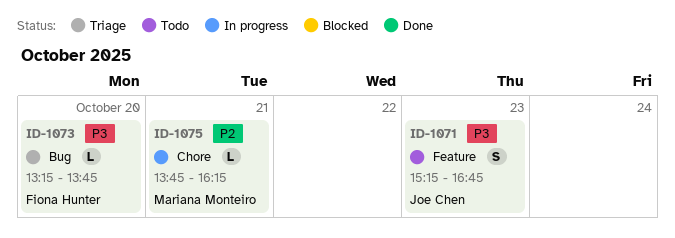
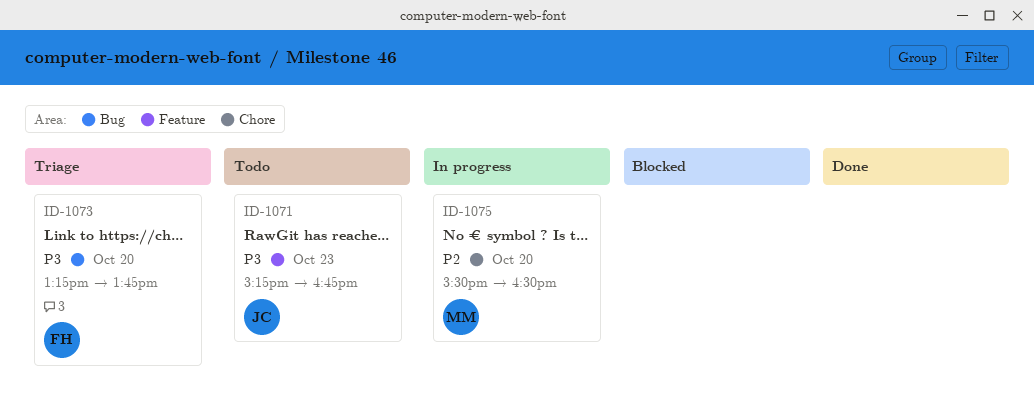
ID-1075, day: Oct 21 -> Oct 20
ID-1075, begins: 13:45 -> 15:30
ID-1075, ends: 16:15 -> 16:30

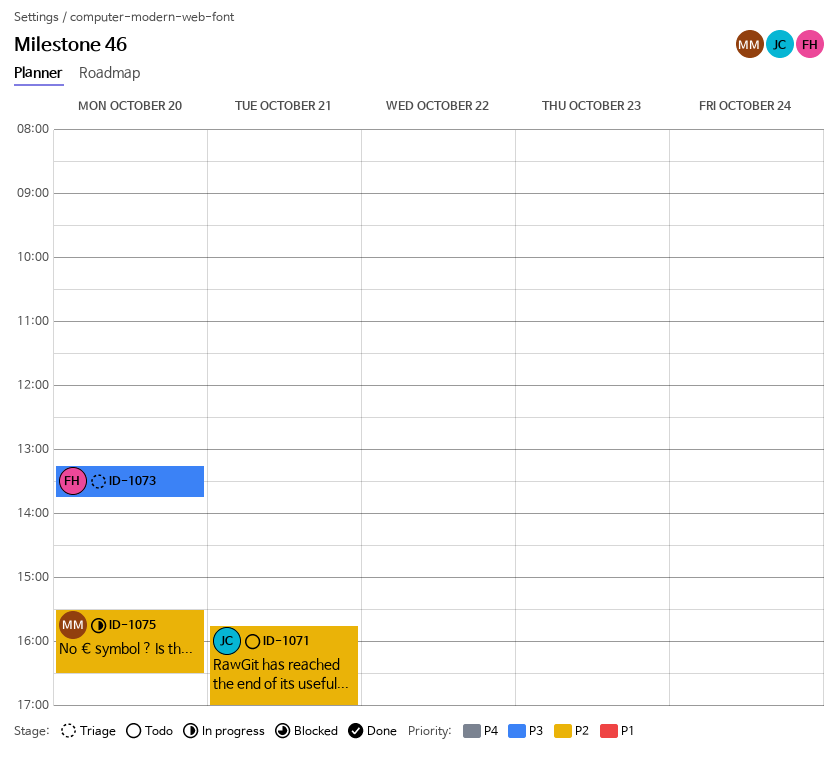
ID-1071, priority: P3 -> P2
ID-1071, day: Oct 23 -> Oct 21
ID-1071, begins: 15:15 -> 15:45
ID-1071, ends: 16:45 -> 17:00

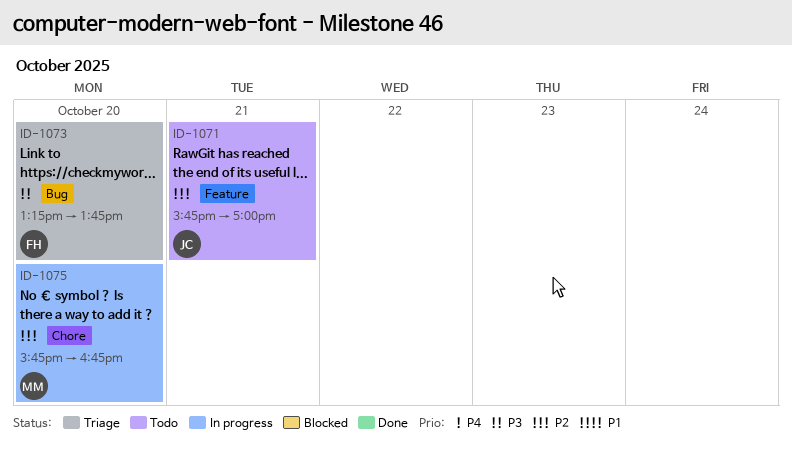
ID-1075, begins: 15:30 -> 15:45
ID-1075, ends: 16:30 -> 16:45

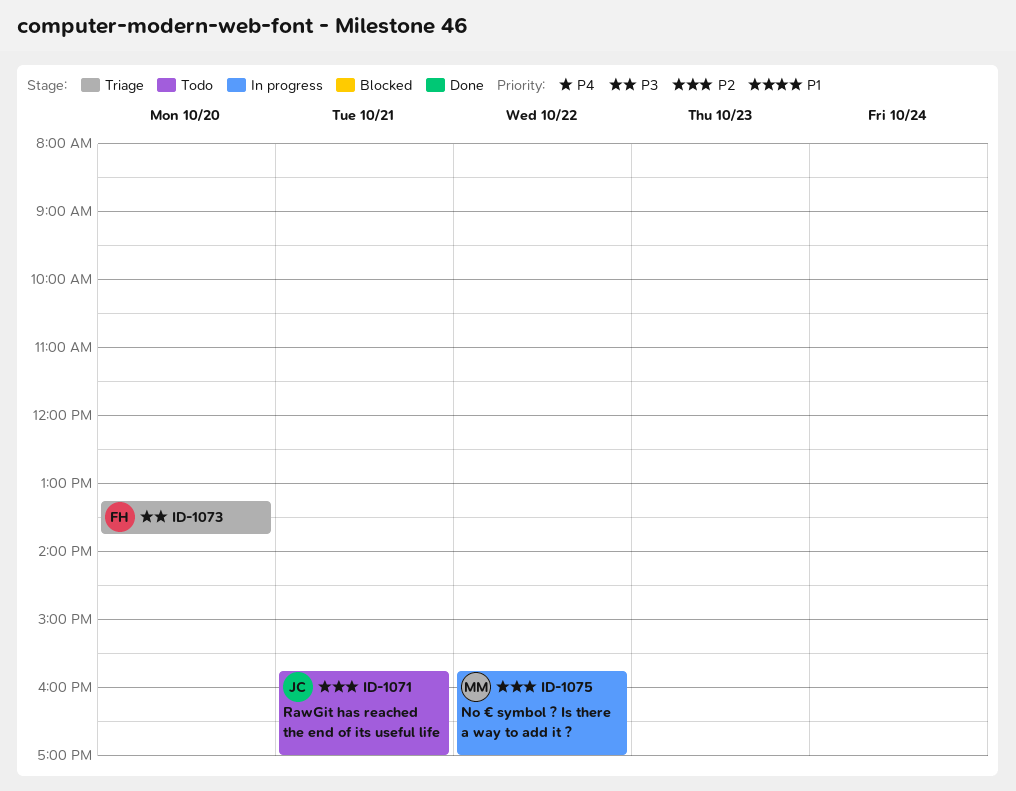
ID-1075, day: Oct 20 -> Oct 22
ID-1075, ends: 16:45 -> 17:00

